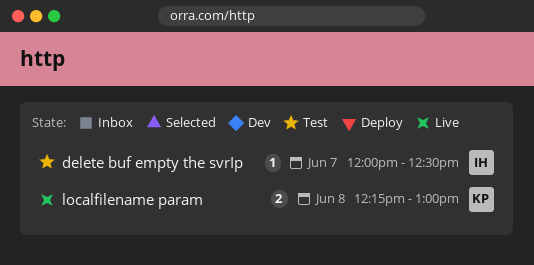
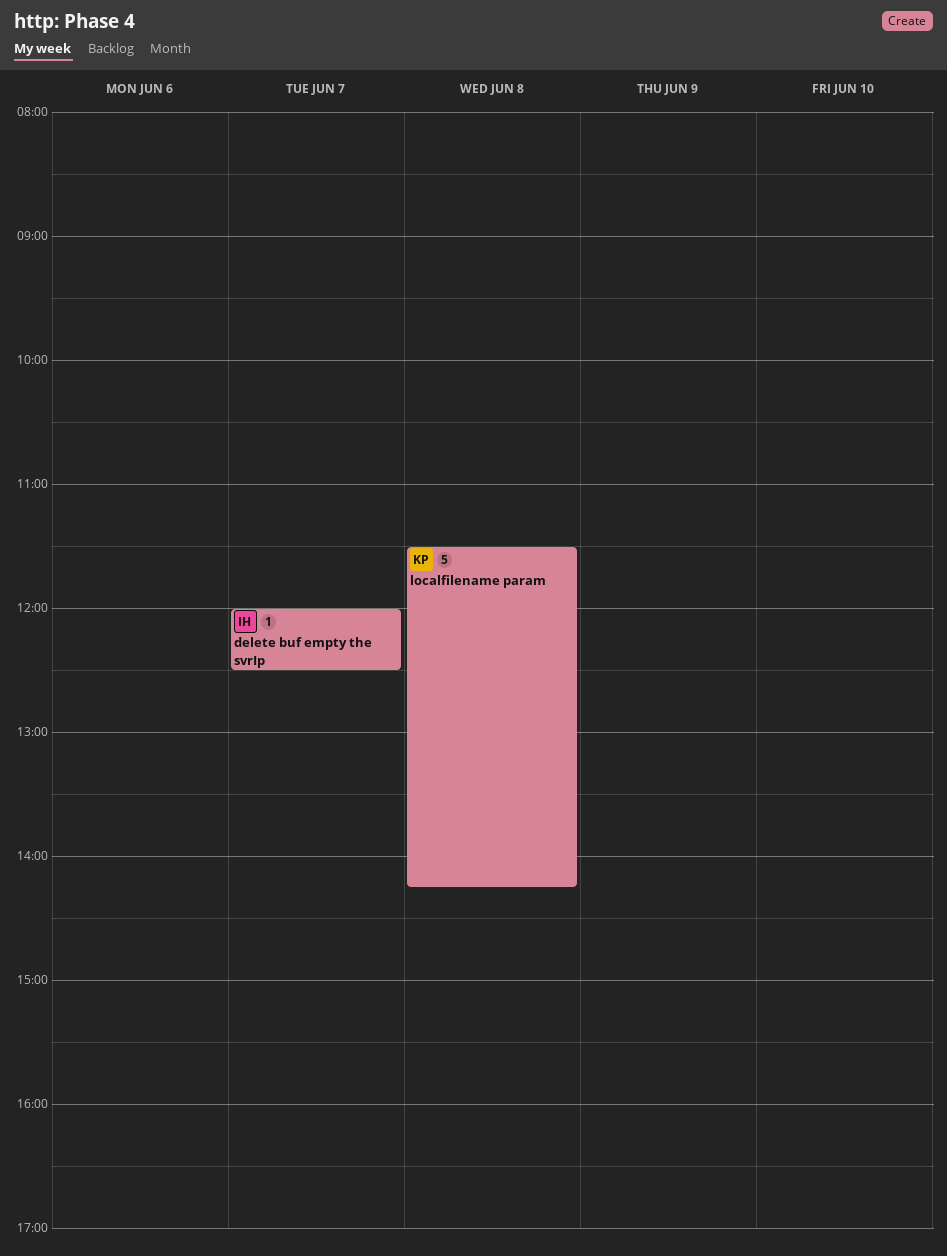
localfilename param, estimate: 2 -> 5
localfilename param, begins: 12:15 -> 11:30
localfilename param, ends: 13:00 -> 14:15

